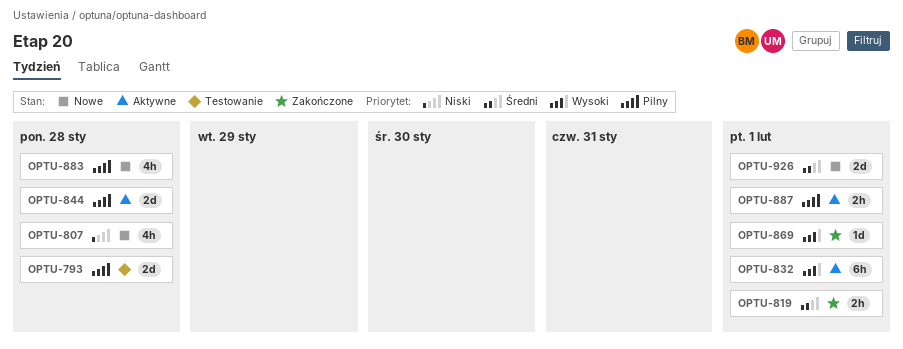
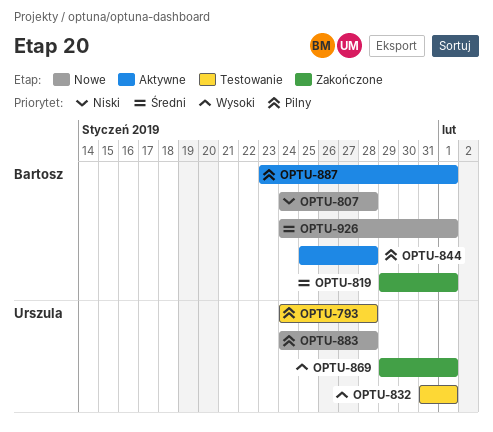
OPTU-832, status: Aktywne -> Testowanie

